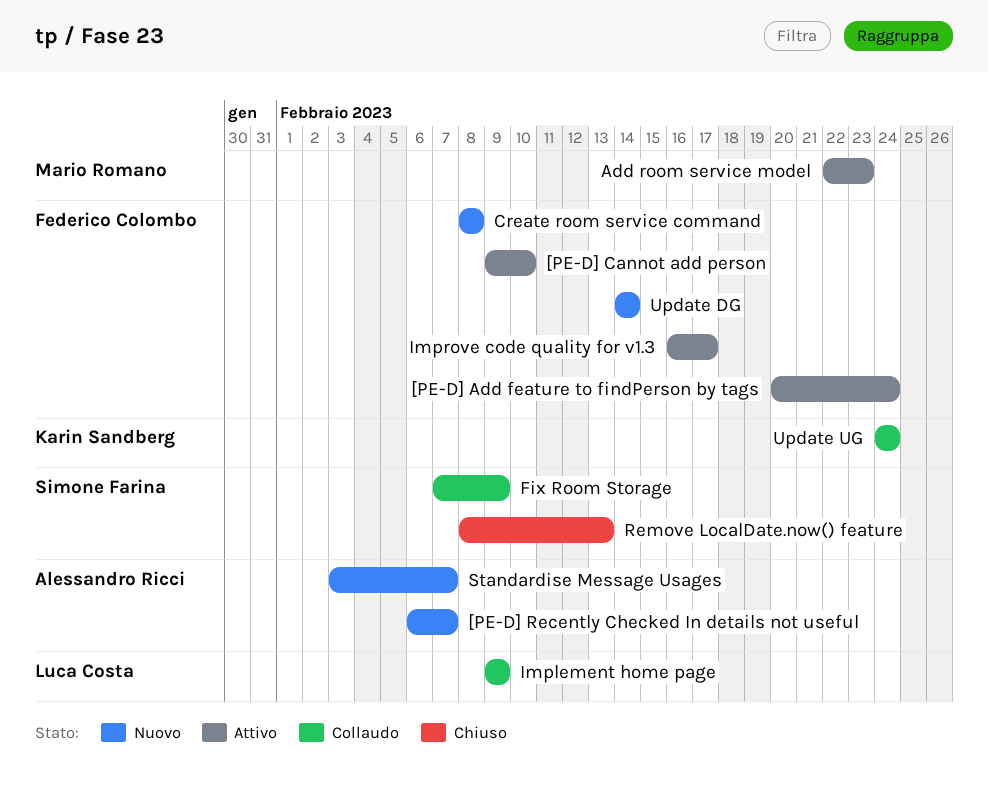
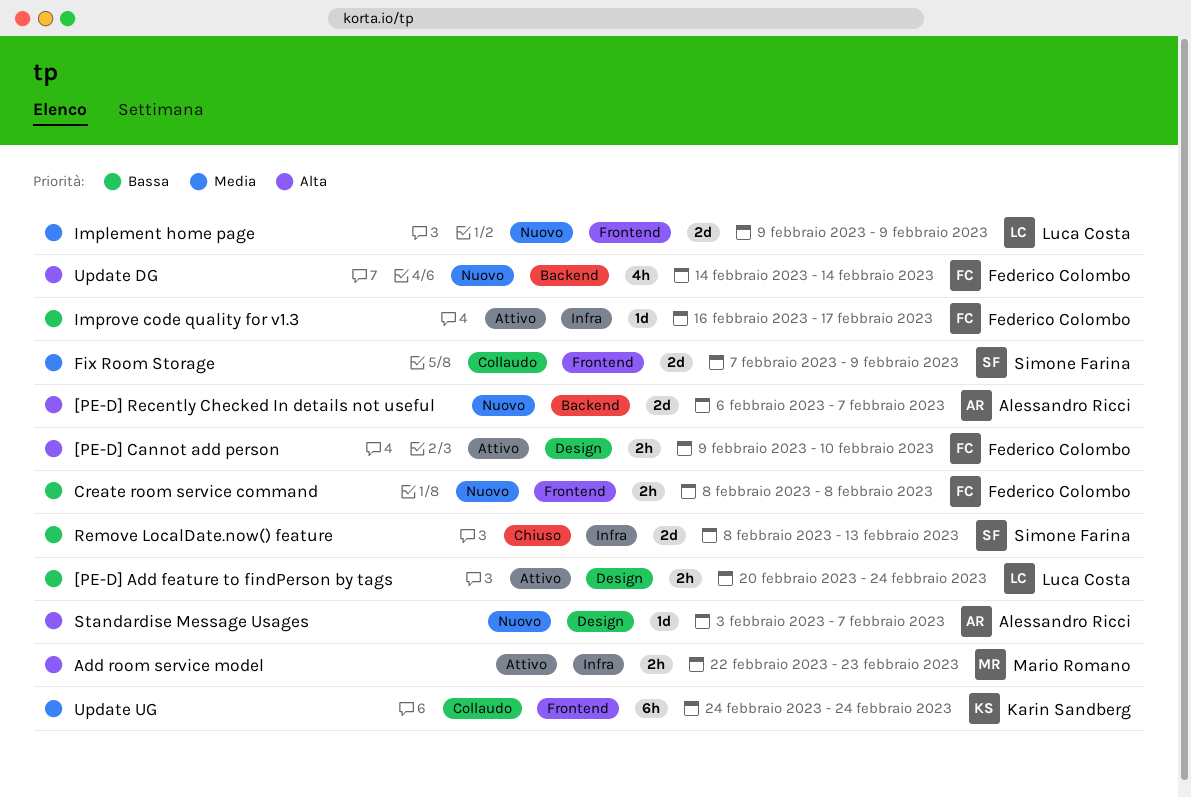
[PE-D] Add feature to findPerson by tags, owner: Federico Colombo -> Luca Costa
Implement home page, status: Collaudo -> Nuovo

